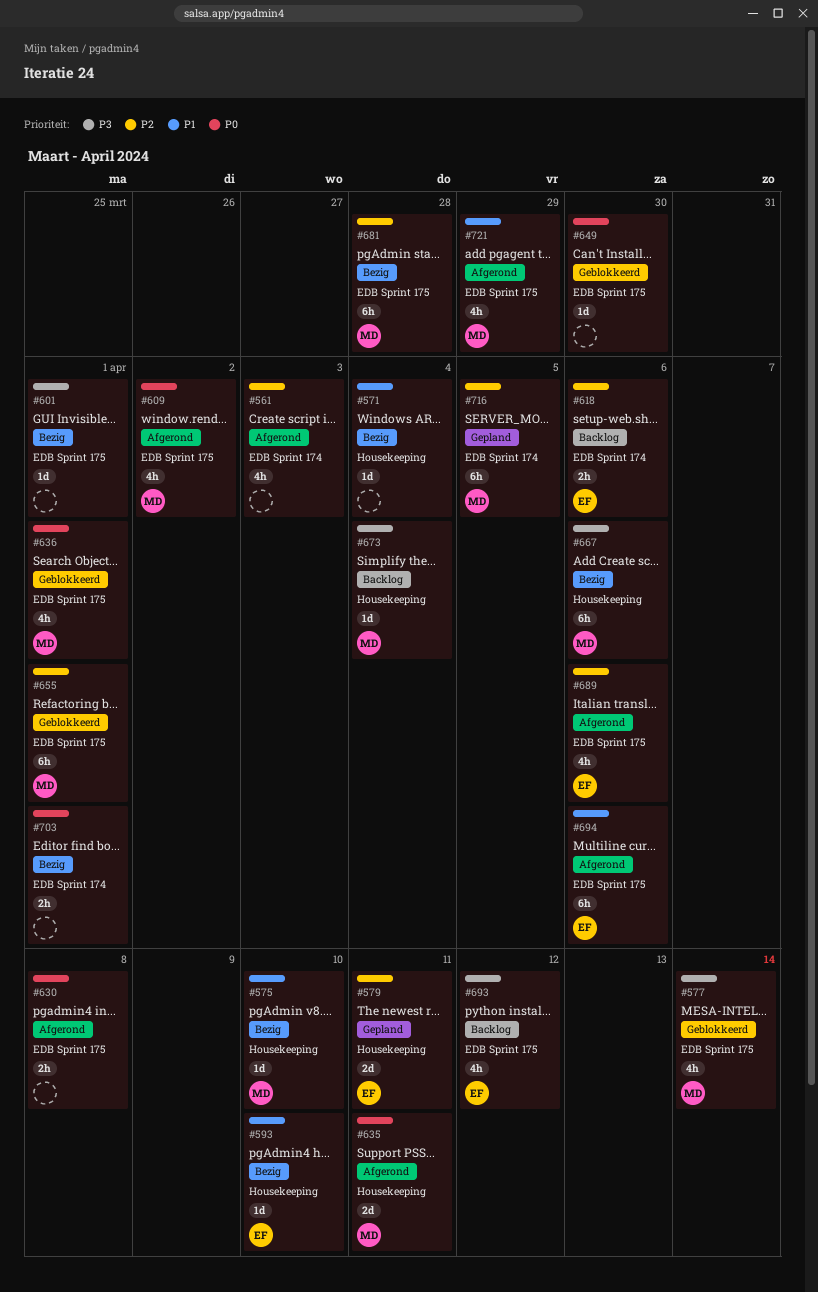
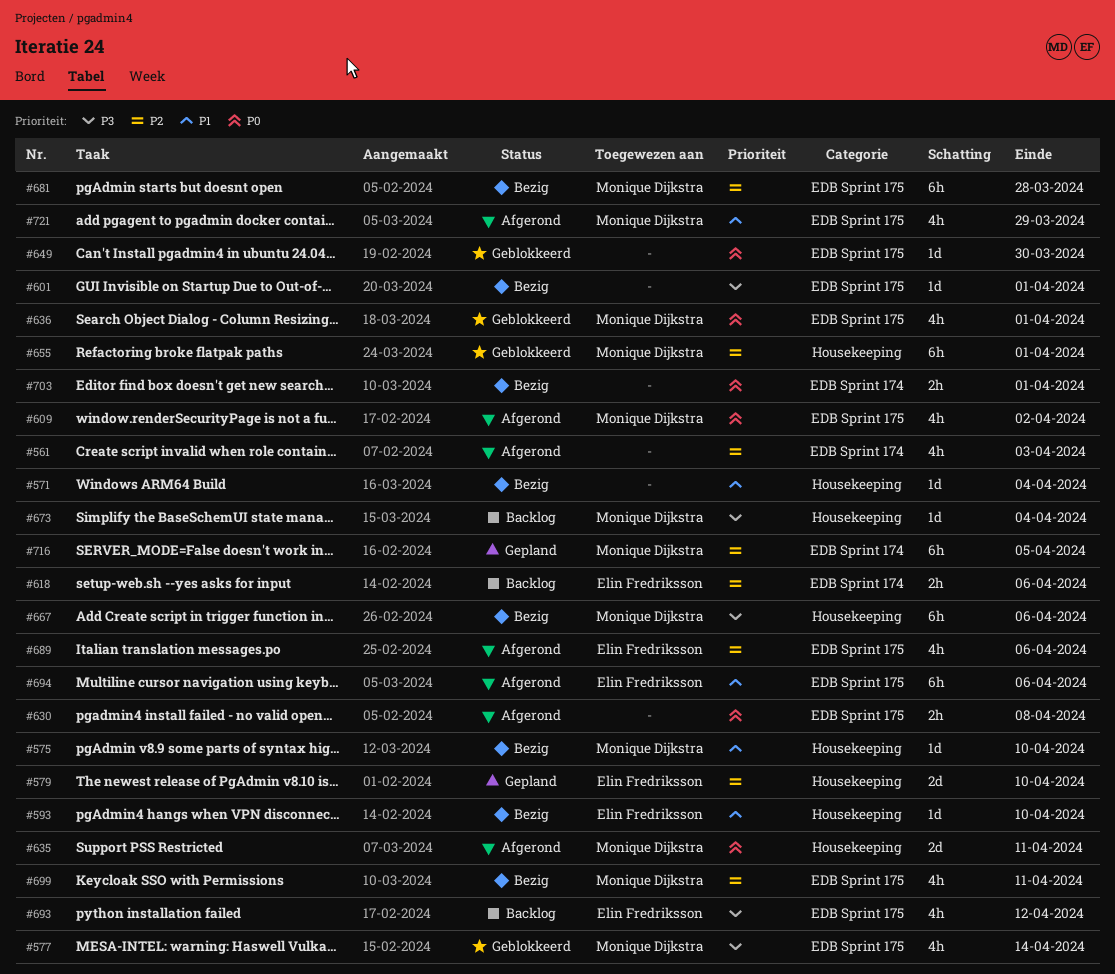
#579, due: Apr 11 -> Apr 10
#655, label: EDB Sprint 175 -> Housekeeping
#699: none -> present

